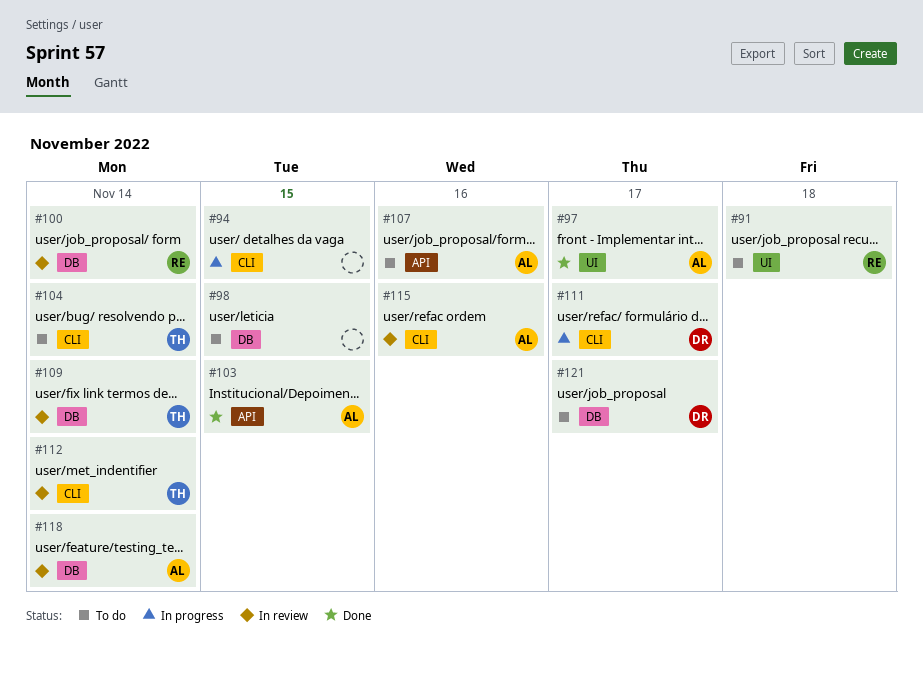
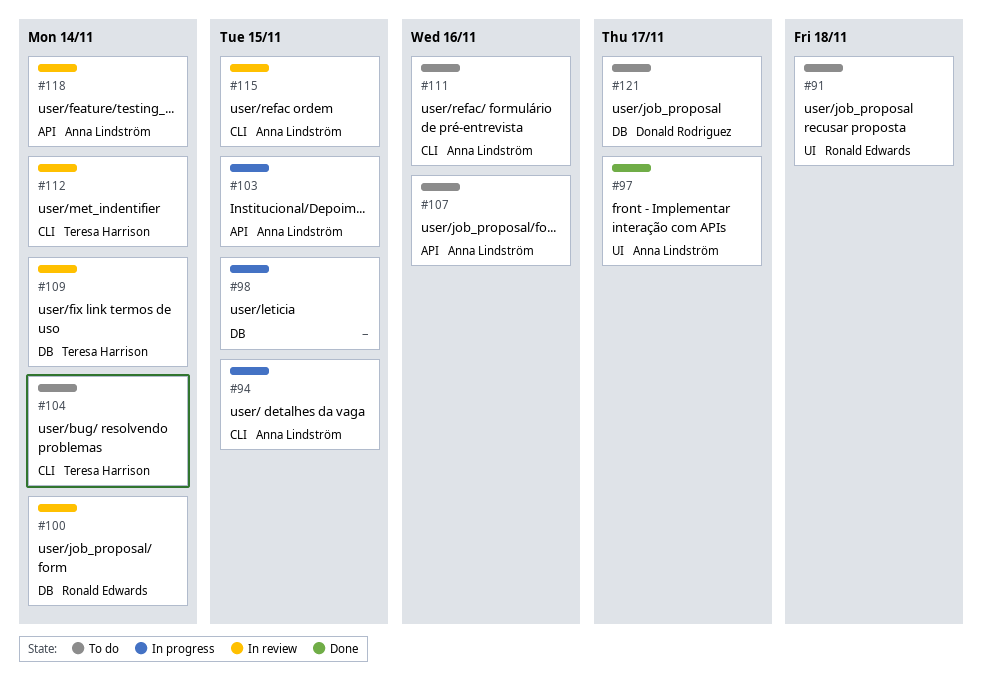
#94, owner: none -> Anna Lindström
#98, status: To do -> In progress
#103, status: Done -> In progress
#111, status: In progress -> To do
#111, owner: Donald Rodriguez -> Anna Lindström
#111, due: Nov 17 -> Nov 16
#115, due: Nov 16 -> Nov 15
#118, label: DB -> API

